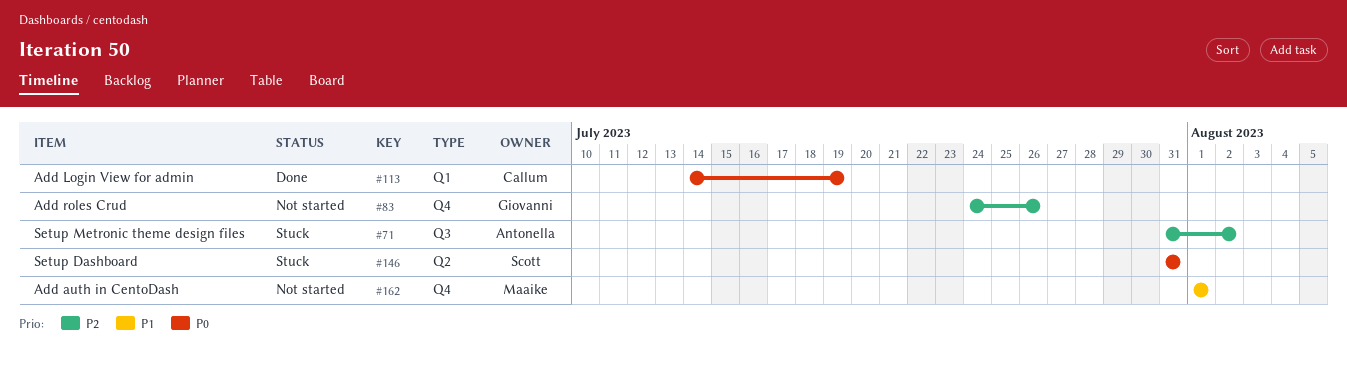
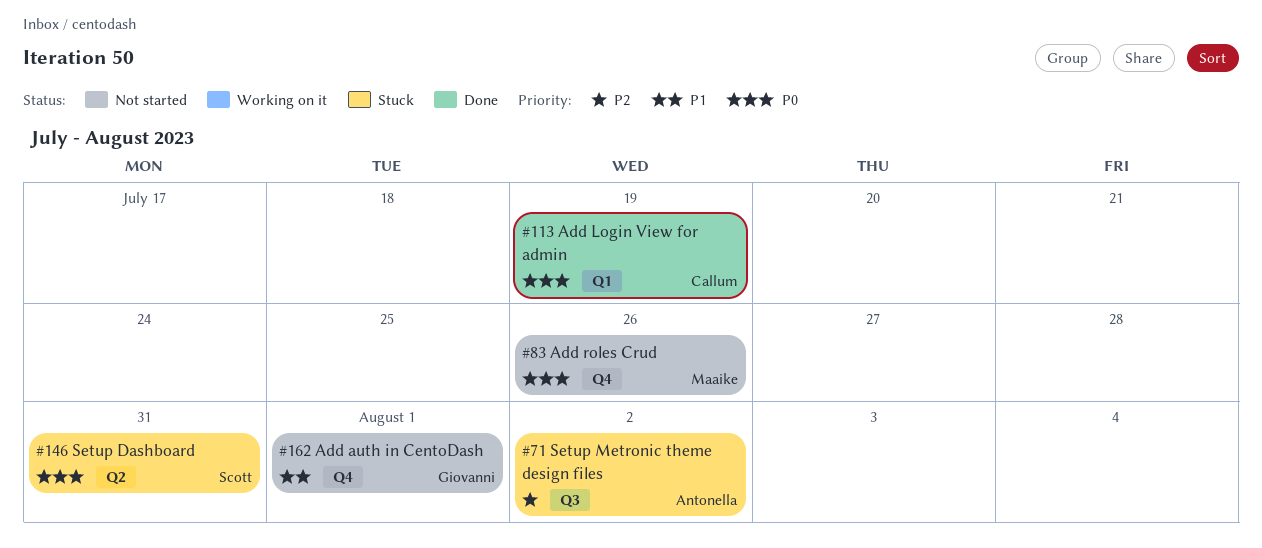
#83, owner: Giovanni -> Maaike
#83, priority: P2 -> P0
#162, owner: Maaike -> Giovanni

